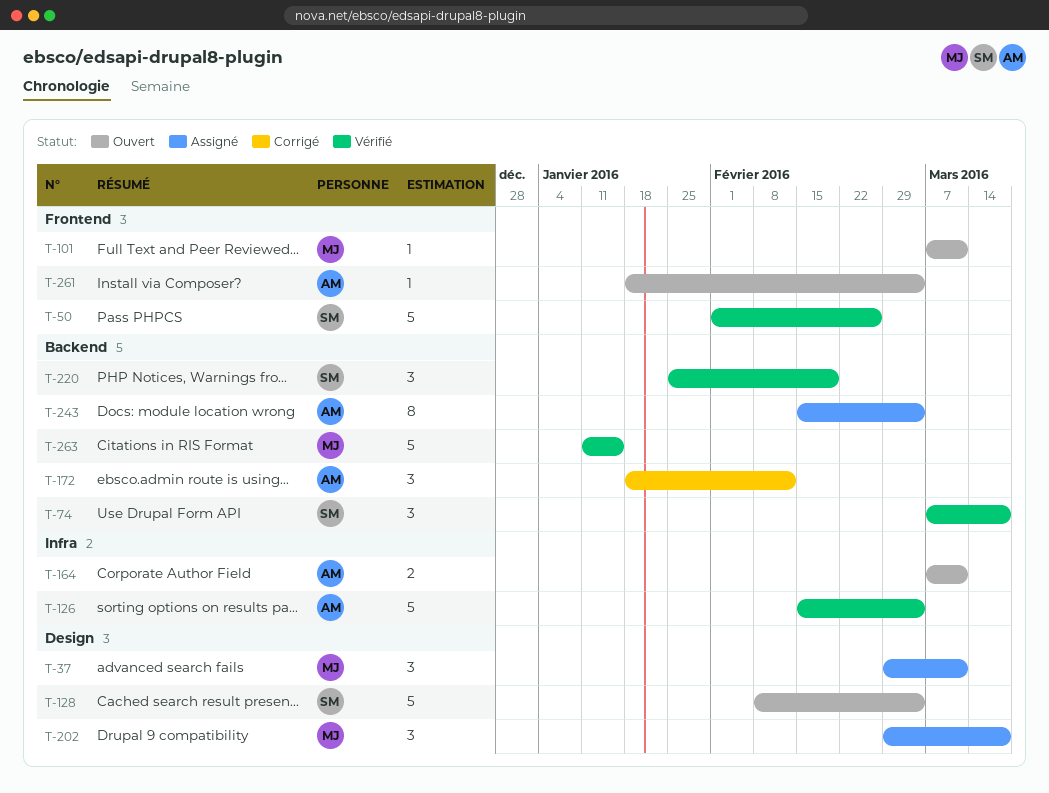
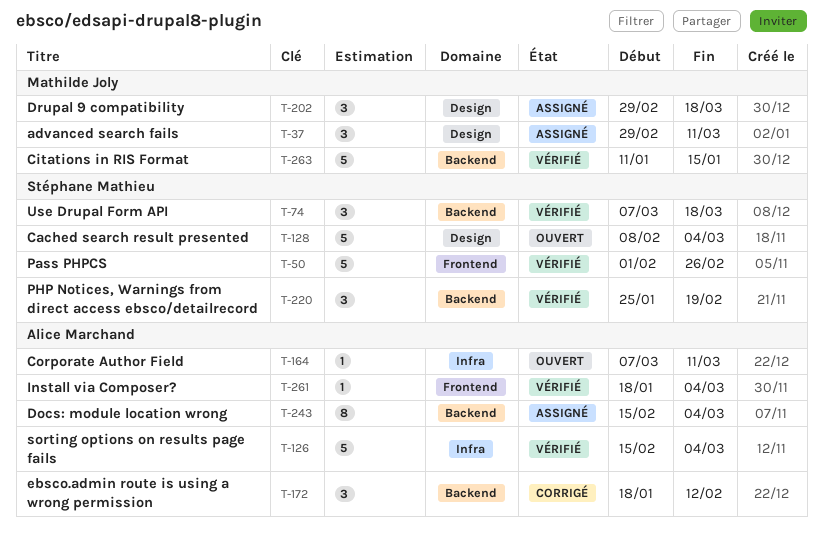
T-101: present -> none
T-164, estimate: 2 -> 1
T-261, status: Ouvert -> Vérifié

